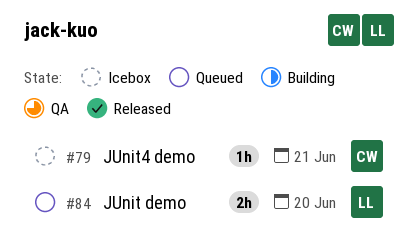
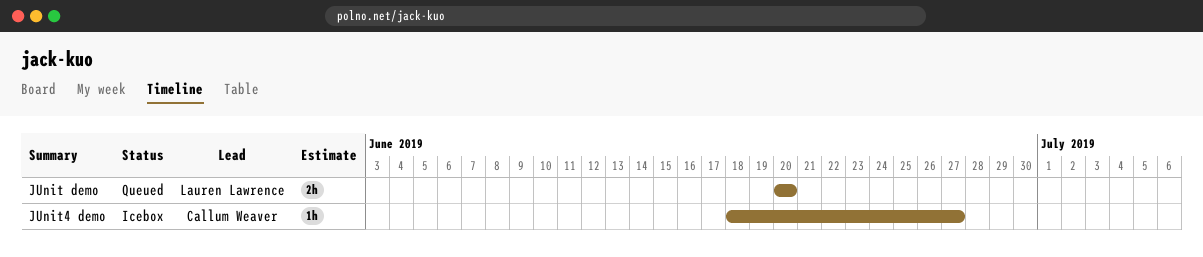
JUnit4 demo, due: Jun 21 -> Jun 27

